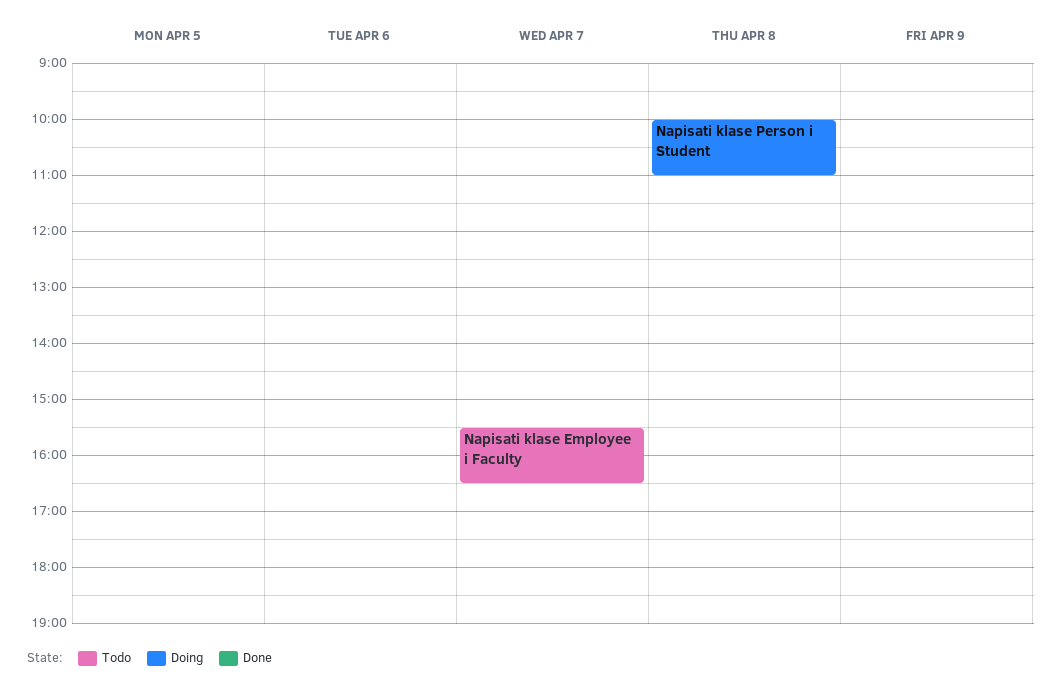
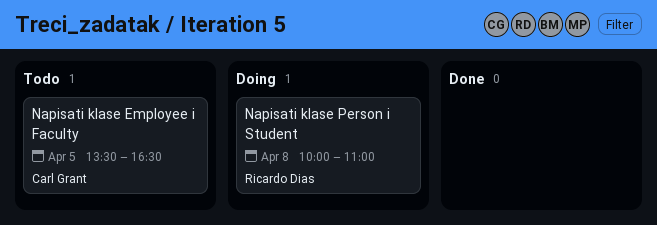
Napisati klase Employee i Faculty, day: Apr 7 -> Apr 5
Napisati klase Employee i Faculty, begins: 15:30 -> 13:30

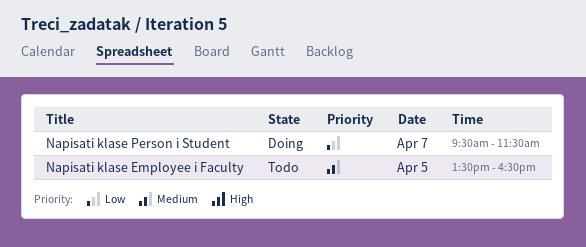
Napisati klase Person i Student, day: Apr 8 -> Apr 7
Napisati klase Person i Student, begins: 10:00 -> 09:30
Napisati klase Person i Student, ends: 11:00 -> 11:30

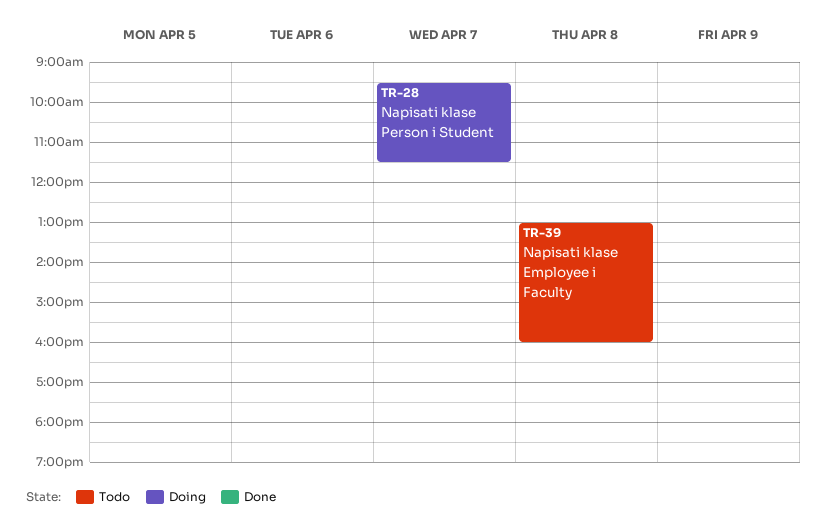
Napisati klase Employee i Faculty, day: Apr 5 -> Apr 8
Napisati klase Employee i Faculty, begins: 13:30 -> 13:00
Napisati klase Employee i Faculty, ends: 16:30 -> 16:00

